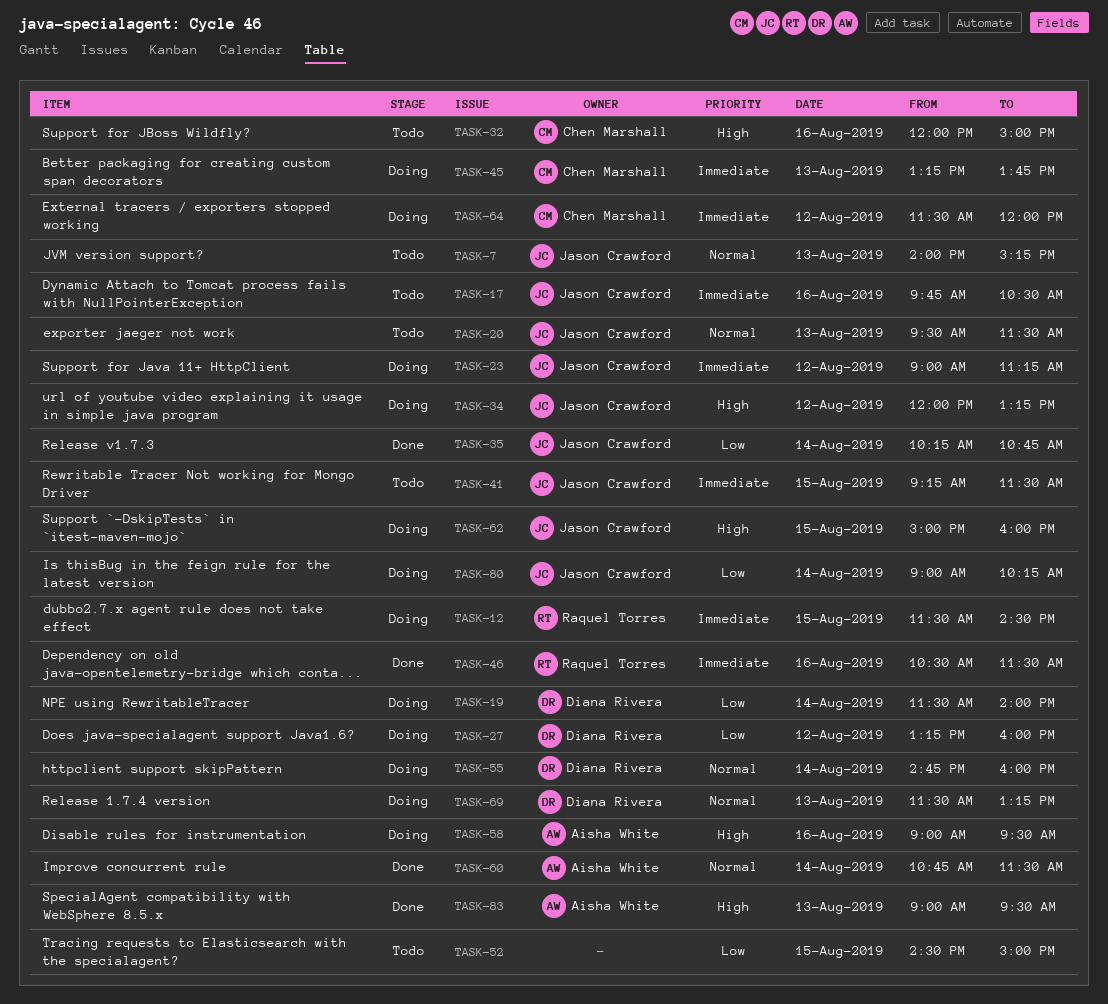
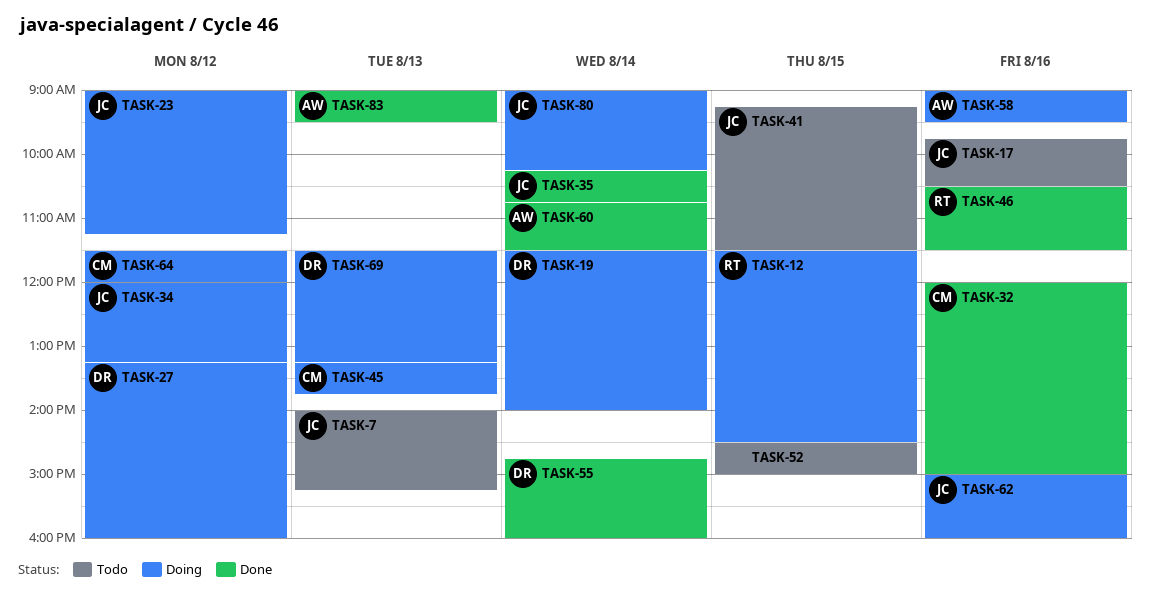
TASK-20: present -> none
TASK-32, status: Todo -> Done
TASK-55, status: Doing -> Done
TASK-62, day: Aug 15 -> Aug 16

